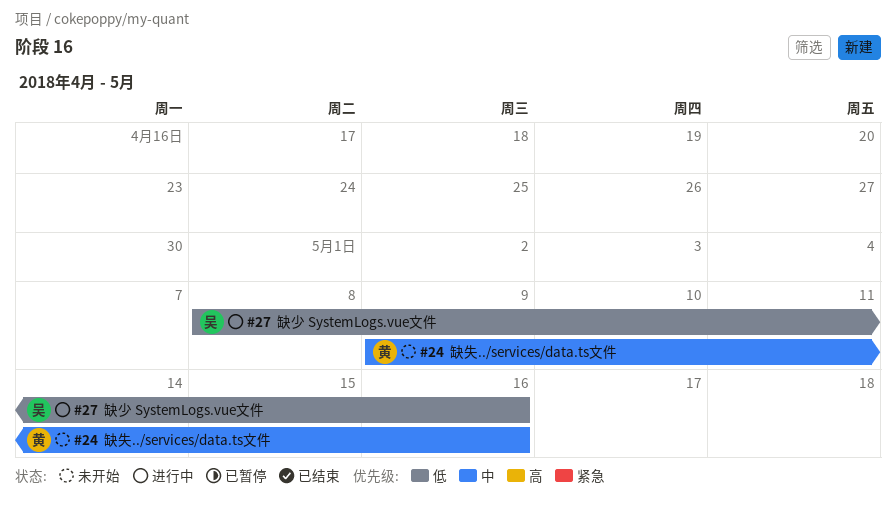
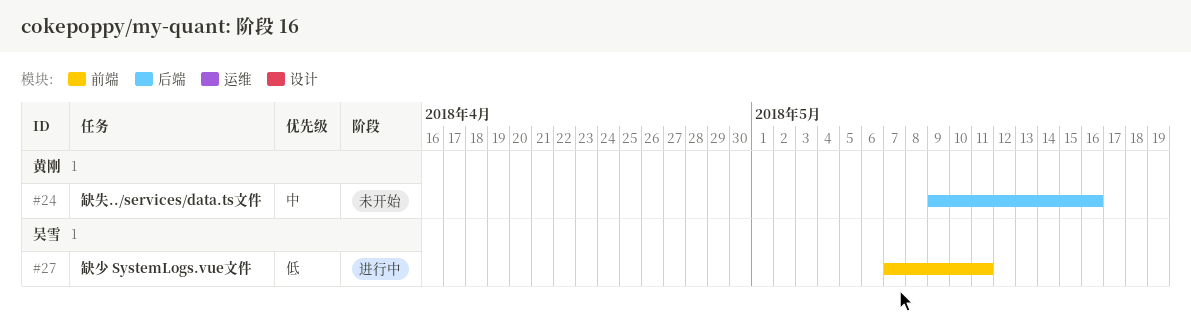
#27, start: May 8 -> May 7
#27, due: May 16 -> May 11

